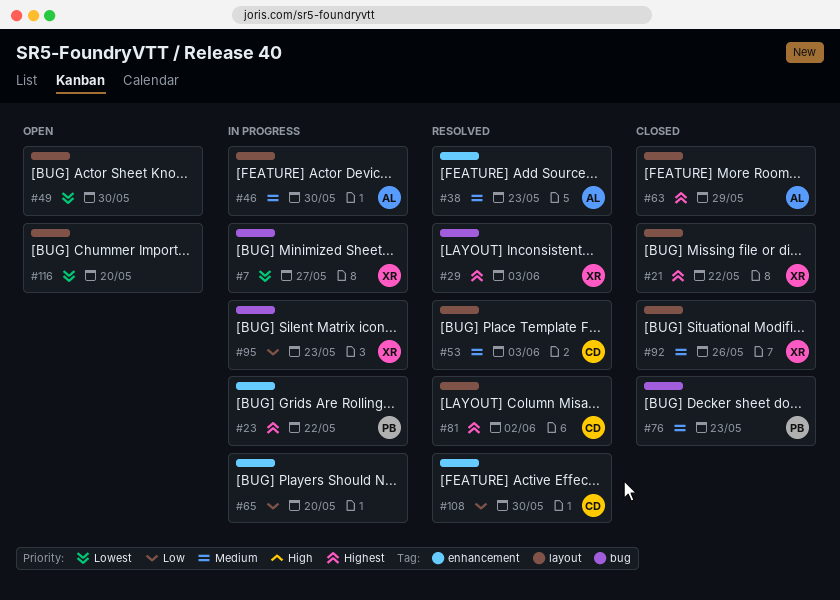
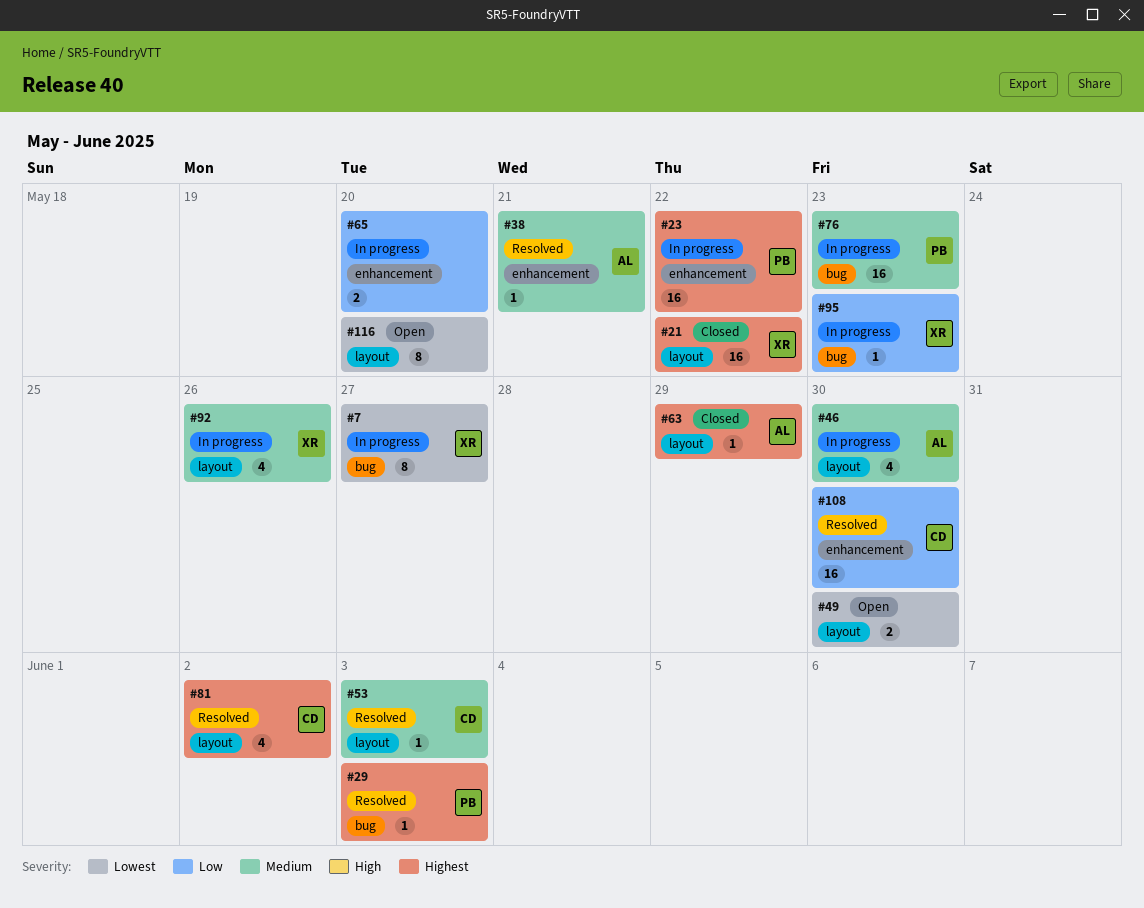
#29, owner: XR -> PB
#38, due: May 23 -> May 21
#76, status: Closed -> In progress
#92, status: Closed -> In progress

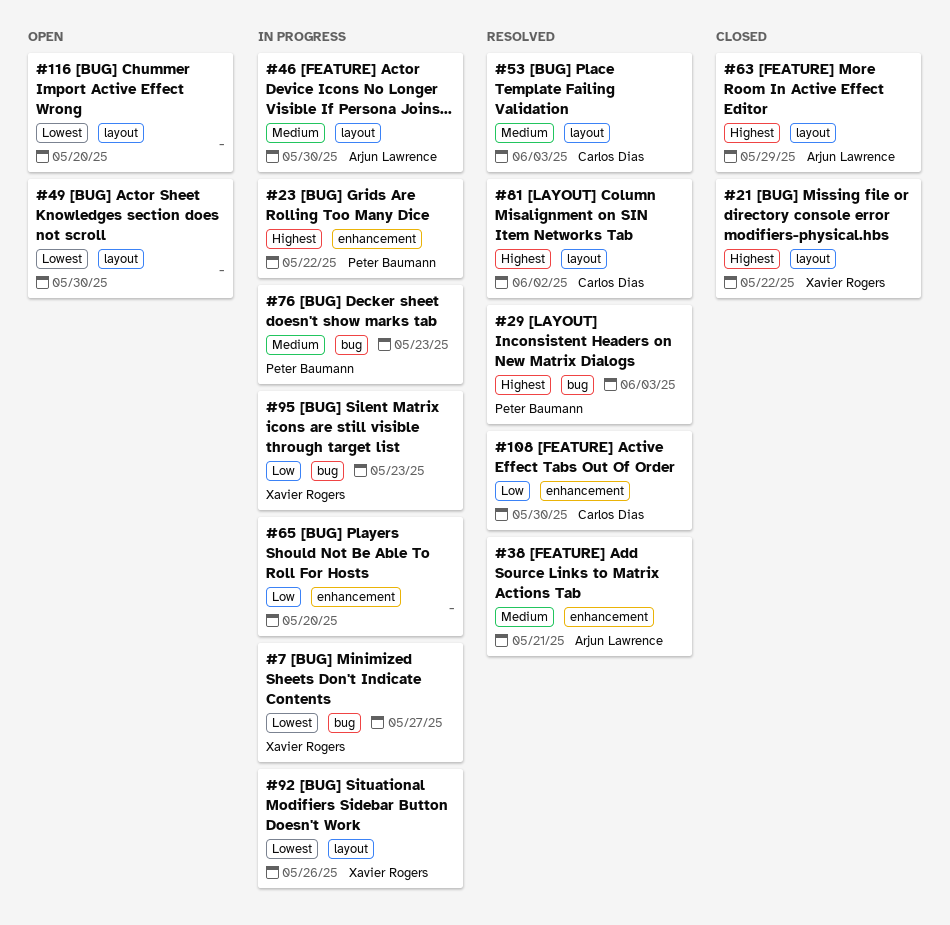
#92, priority: Medium -> Lowest

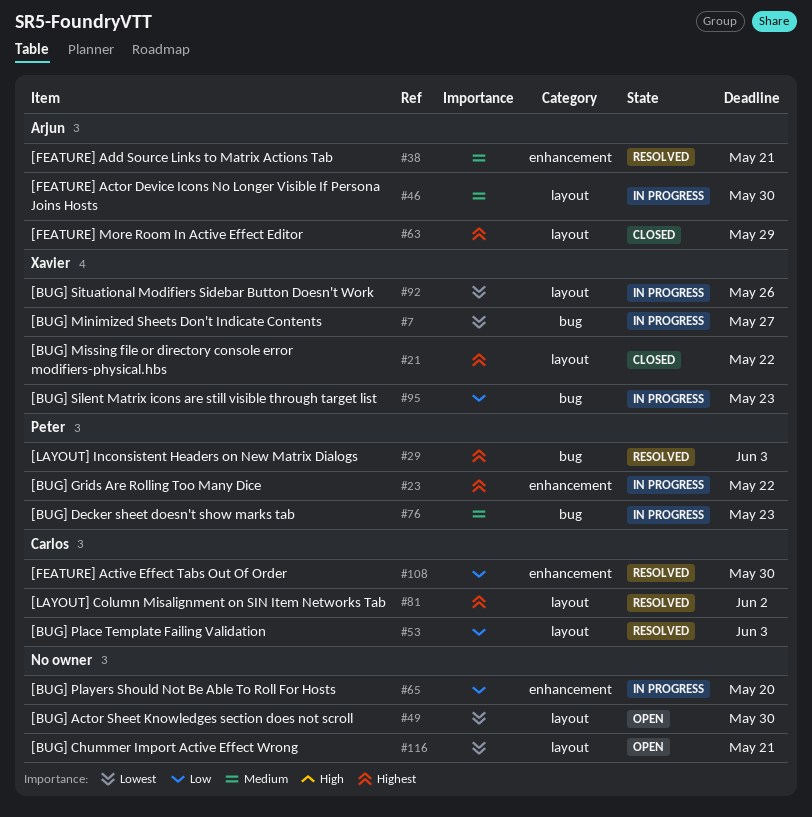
#53, priority: Medium -> Low
#116, due: May 20 -> May 21

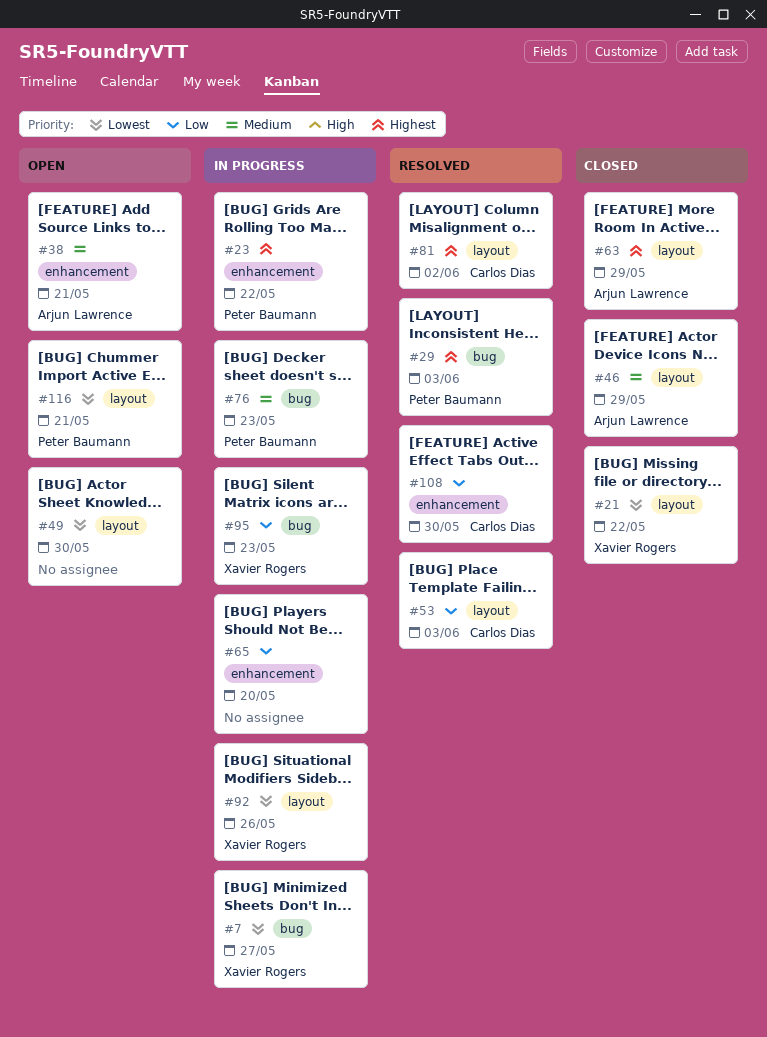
#21, priority: Highest -> Lowest
#38, status: Resolved -> Open
#46, status: In progress -> Closed
#46, due: May 30 -> May 29
#116, owner: none -> Peter Baumann

